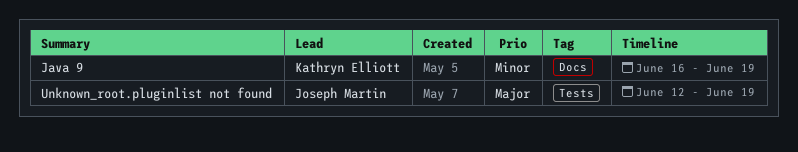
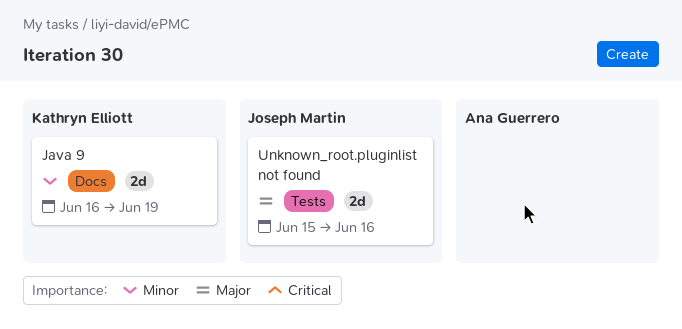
Unknown_root.pluginlist not found, start: Jun 12 -> Jun 15
Unknown_root.pluginlist not found, due: Jun 19 -> Jun 16

